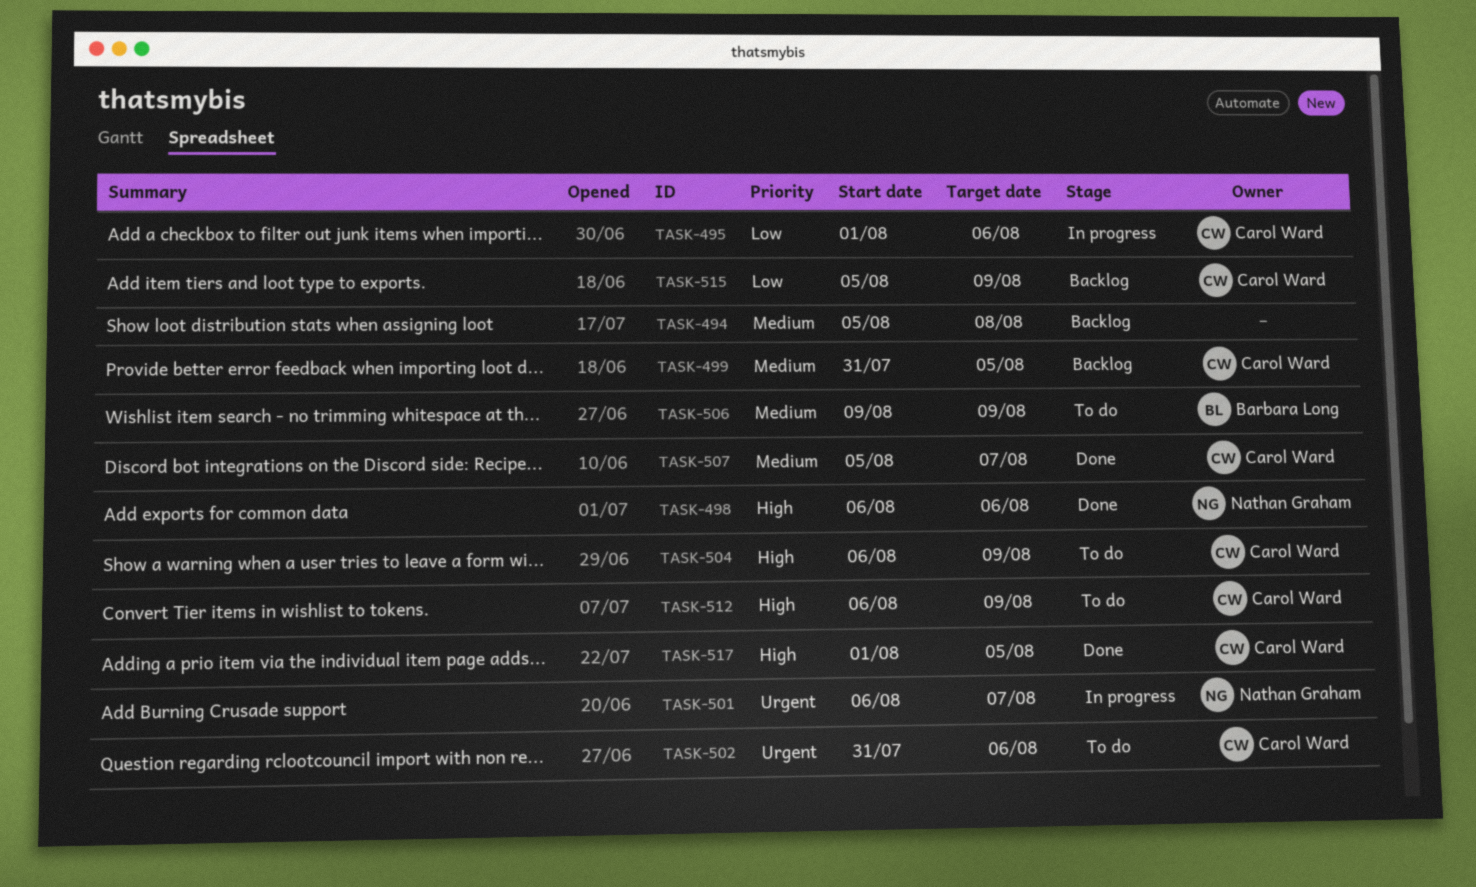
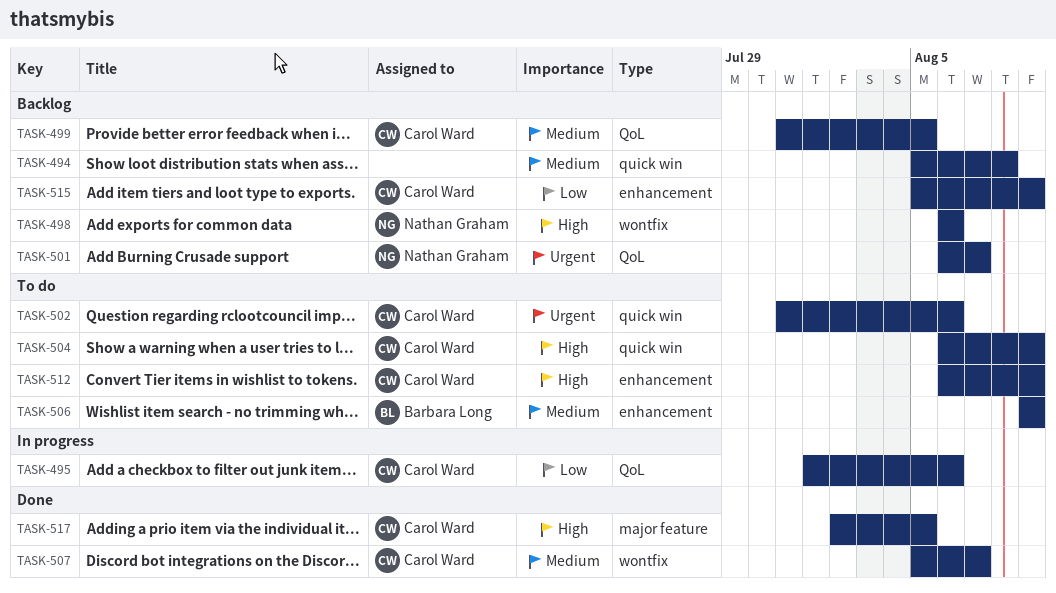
TASK-498, status: Done -> Backlog
TASK-501, status: In progress -> Backlog
TASK-517, start: Aug 1 -> Aug 2

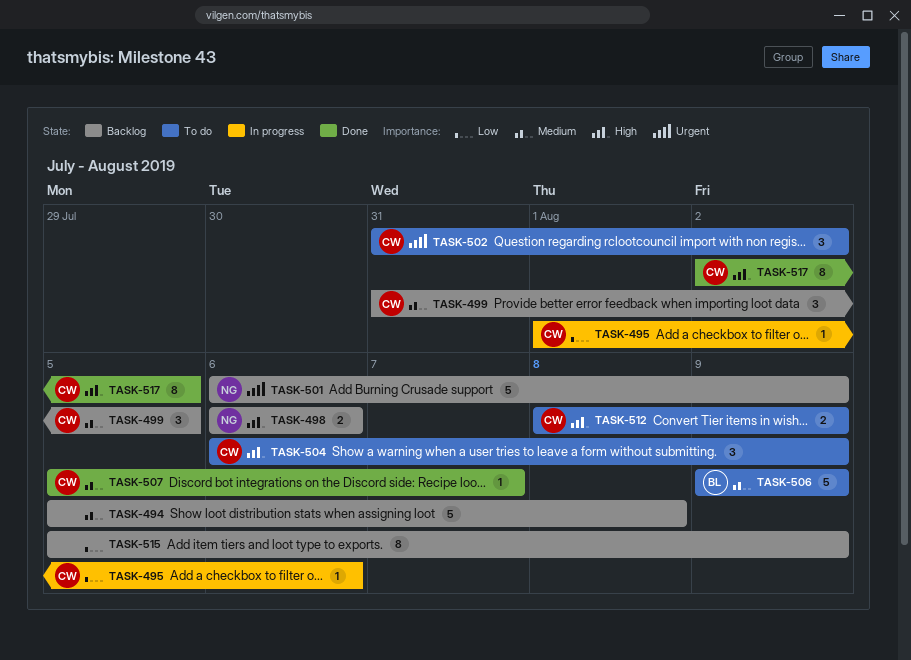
TASK-501, due: Aug 7 -> Aug 9
TASK-502, due: Aug 6 -> Aug 2
TASK-512, start: Aug 6 -> Aug 8
TASK-515, owner: Carol Ward -> none

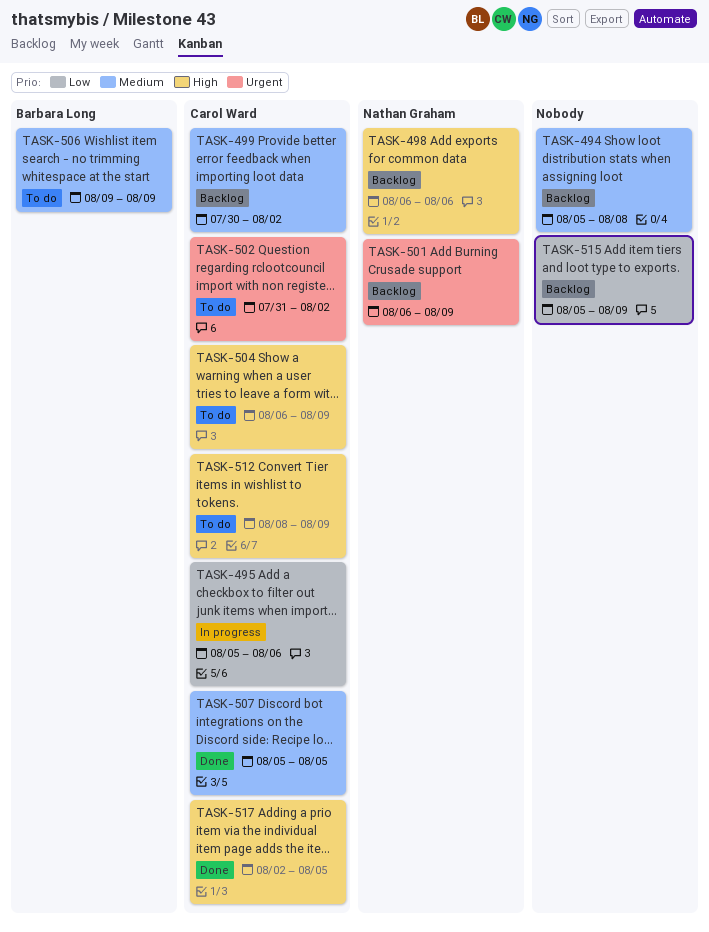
TASK-495, start: Aug 1 -> Aug 5
TASK-499, start: Jul 31 -> Jul 30
TASK-499, due: Aug 5 -> Aug 2
TASK-507, due: Aug 7 -> Aug 5

